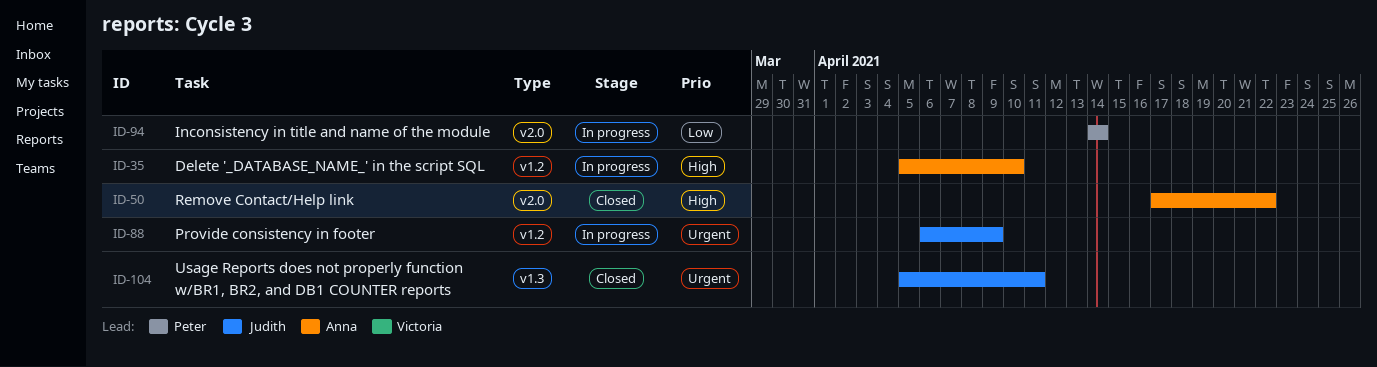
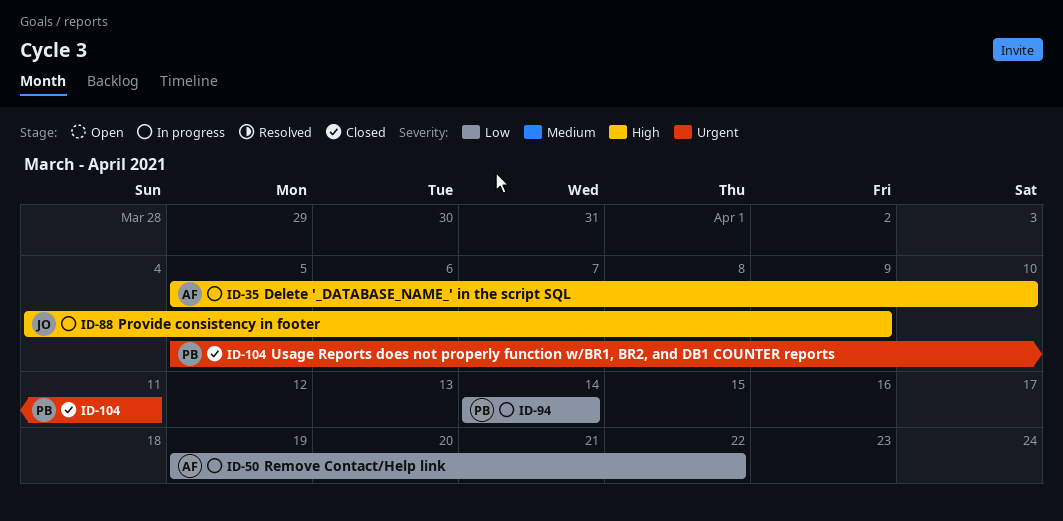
ID-50, status: Closed -> In progress
ID-50, priority: High -> Low
ID-50, start: Apr 17 -> Apr 19
ID-88, priority: Urgent -> High
ID-88, start: Apr 6 -> Apr 4
ID-104, owner: Judith -> Peter

